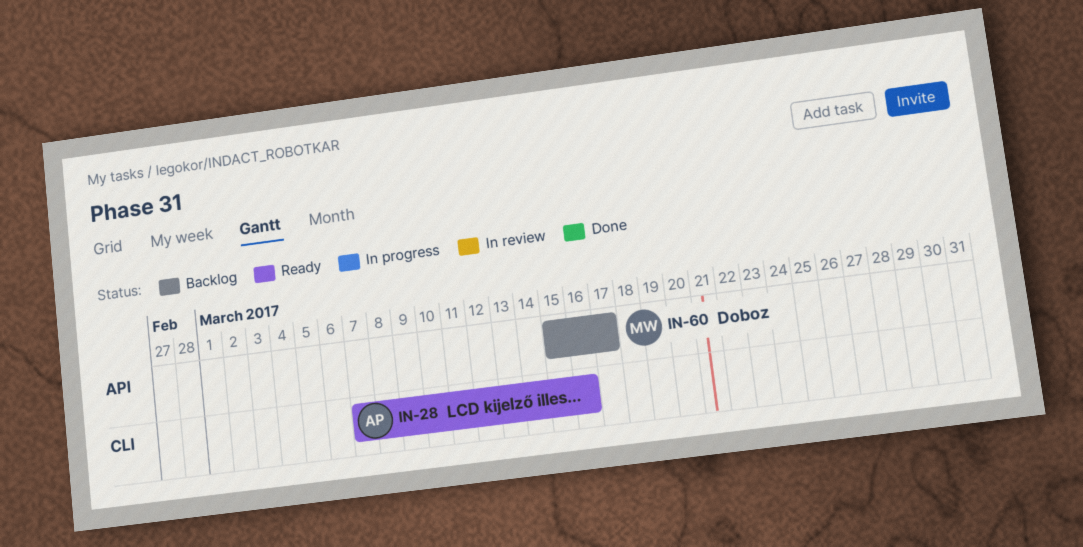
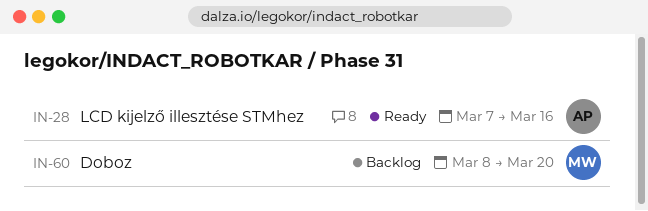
IN-60, start: Mar 15 -> Mar 8
IN-60, due: Mar 17 -> Mar 20

